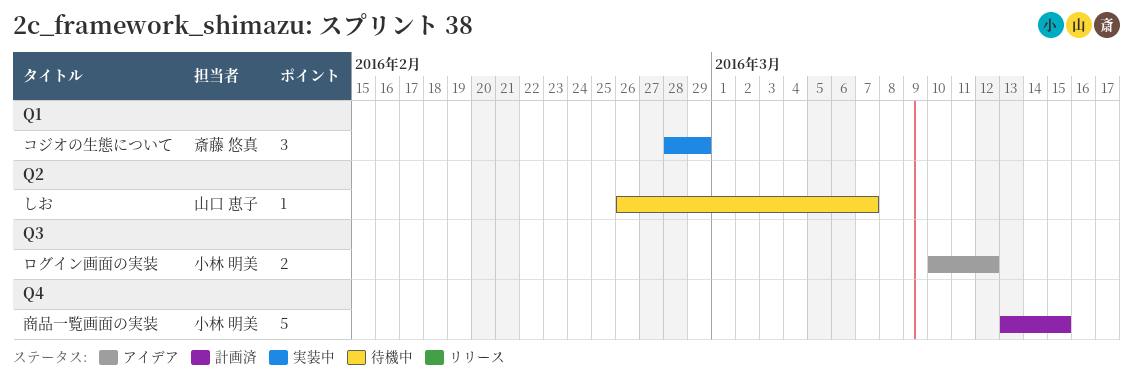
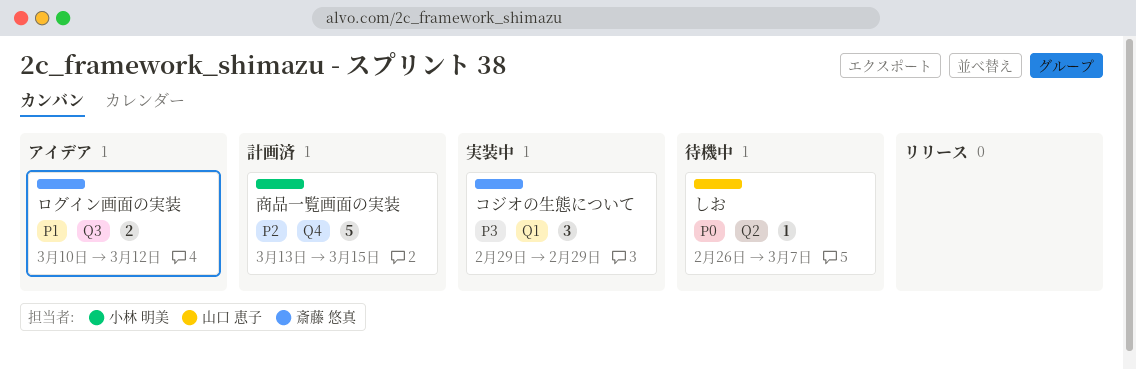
コジオの生態について, start: Feb 28 -> Feb 29
ログイン画面の実装, owner: 小林 明美 -> 斎藤 悠真

